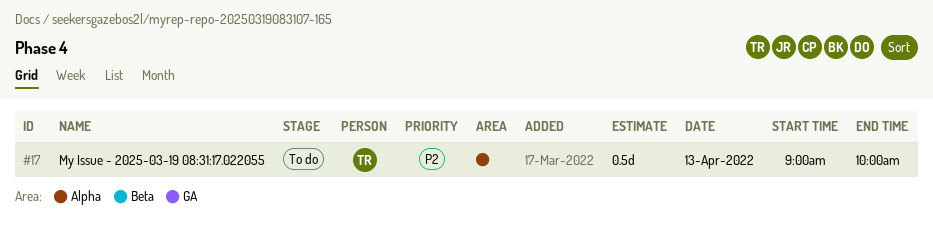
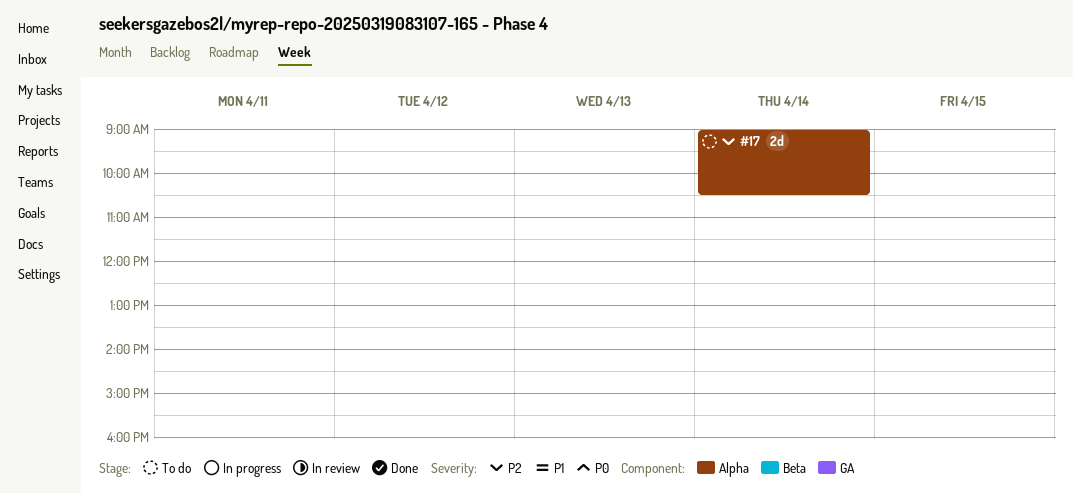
#17, estimate: 0.5d -> 2d
#17, day: Apr 13 -> Apr 14
#17, ends: 10:00 -> 10:30

